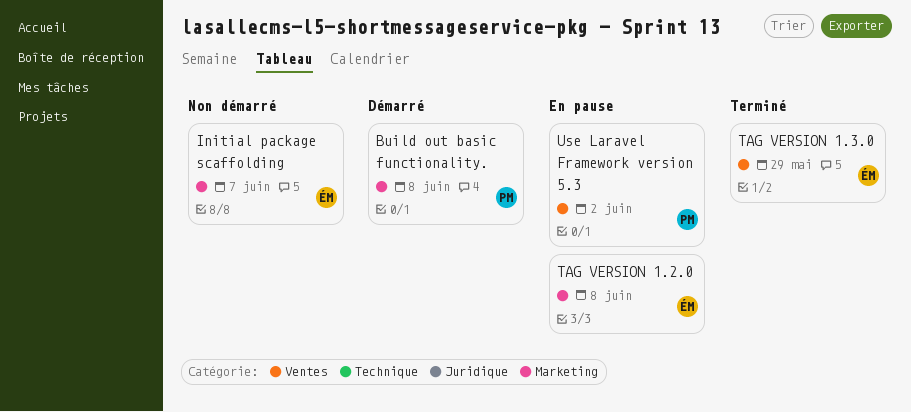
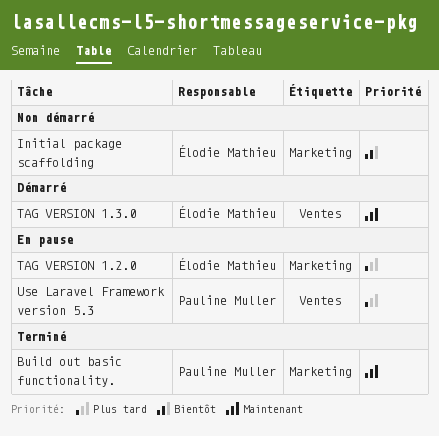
Build out basic functionality., status: Démarré -> Terminé
TAG VERSION 1.3.0, status: Terminé -> Démarré

